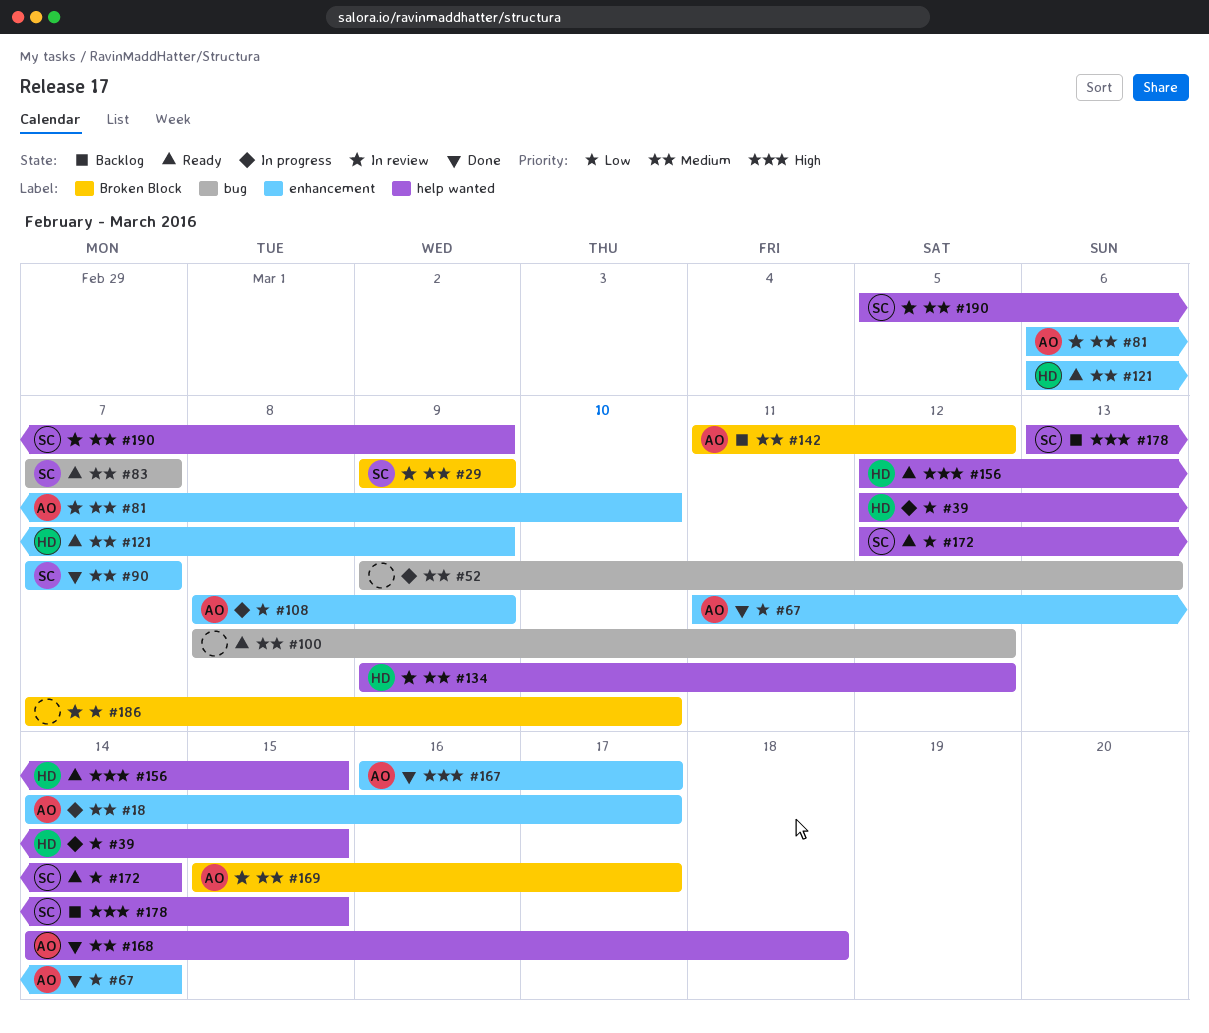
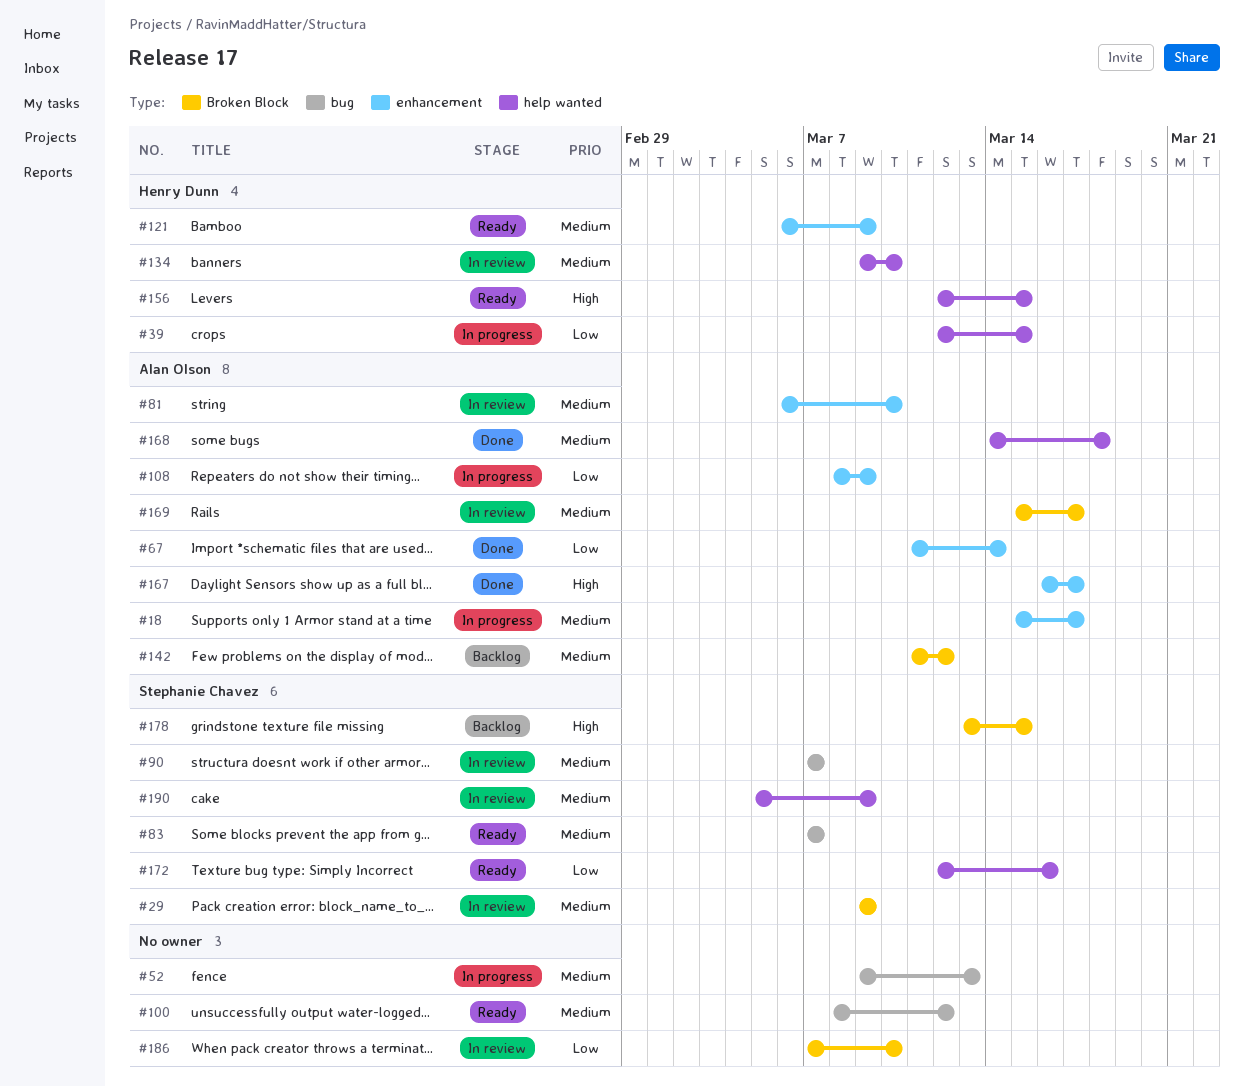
#18, start: Mar 14 -> Mar 15
#90, status: Done -> In review
#90, label: enhancement -> bug
#134, due: Mar 12 -> Mar 10
#172, due: Mar 14 -> Mar 16
#178, label: help wanted -> Broken Block

